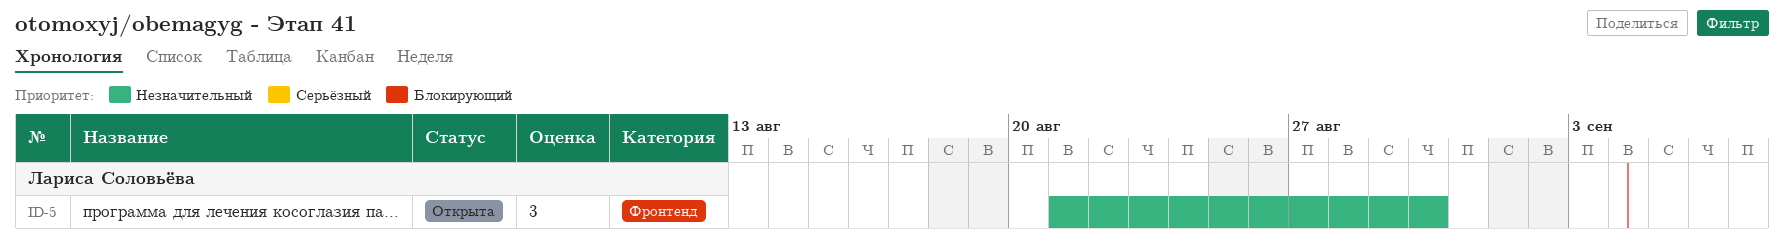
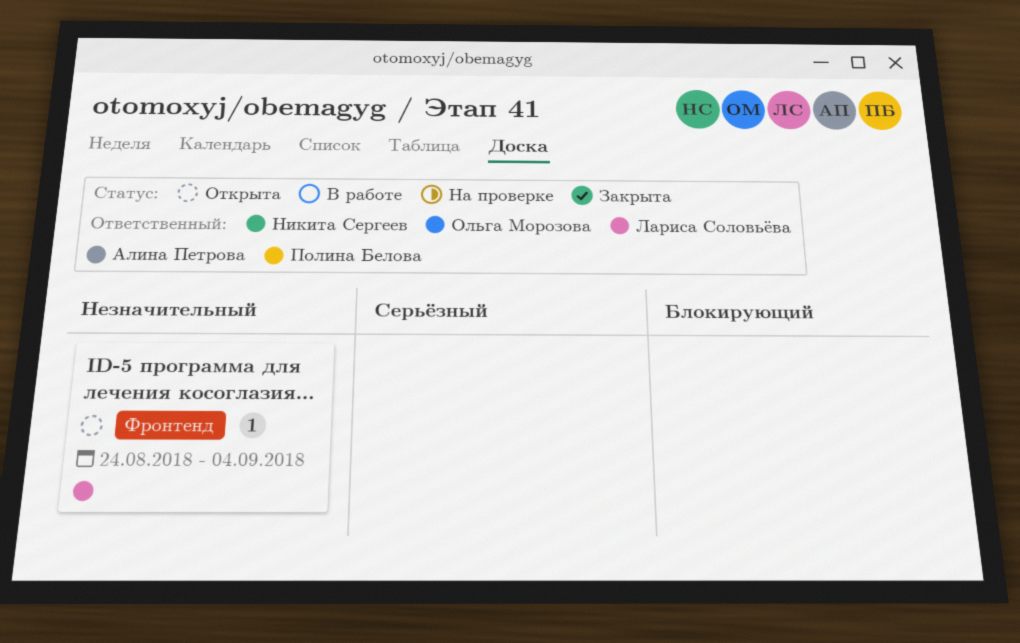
ID-5, estimate: 3 -> 1
ID-5, start: Aug 21 -> Aug 24
ID-5, due: Aug 30 -> Sep 4

